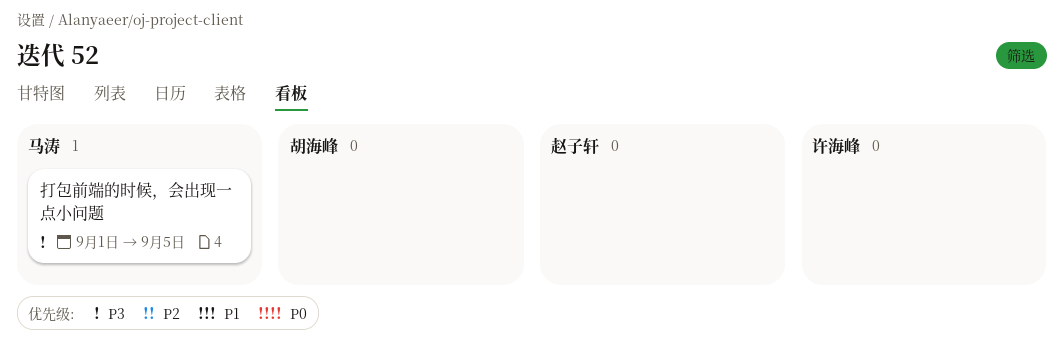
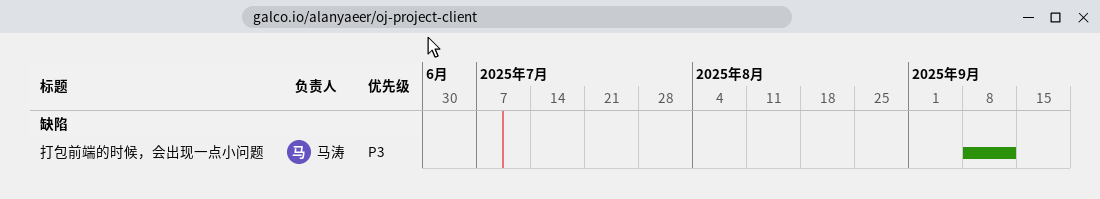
打包前端的时候，会出现一点小问题, start: Sep 1 -> Sep 8
打包前端的时候，会出现一点小问题, due: Sep 5 -> Sep 12

